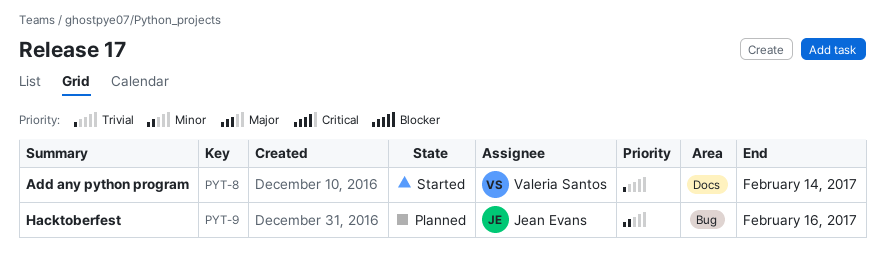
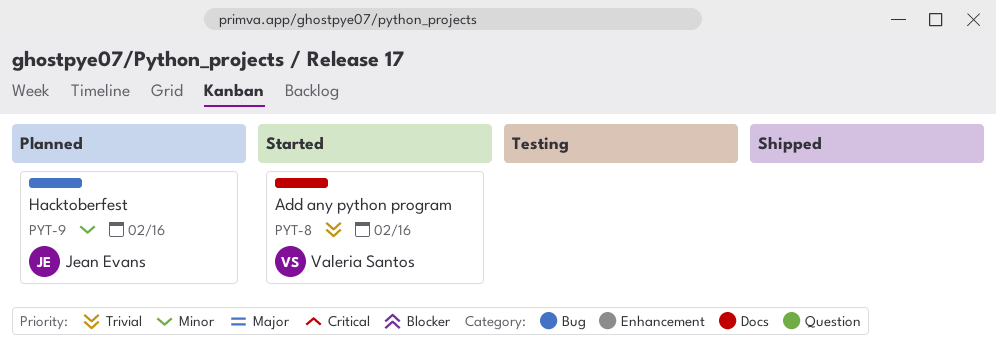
PYT-8, due: Feb 14 -> Feb 16

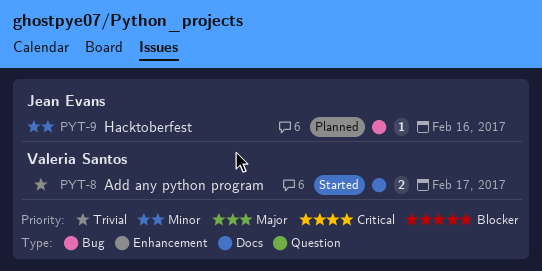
PYT-8, due: Feb 16 -> Feb 17

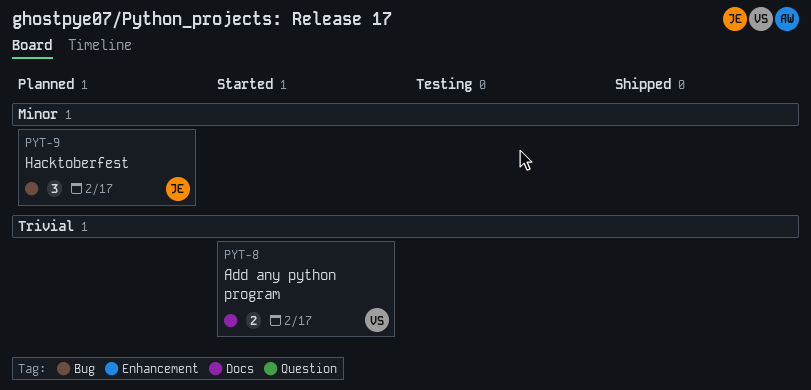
PYT-9, estimate: 1 -> 3
PYT-9, due: Feb 16 -> Feb 17

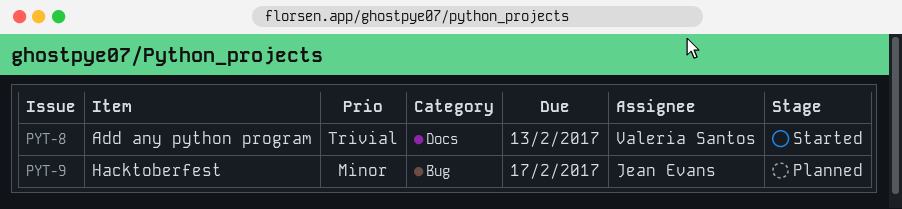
PYT-8, due: Feb 17 -> Feb 13

